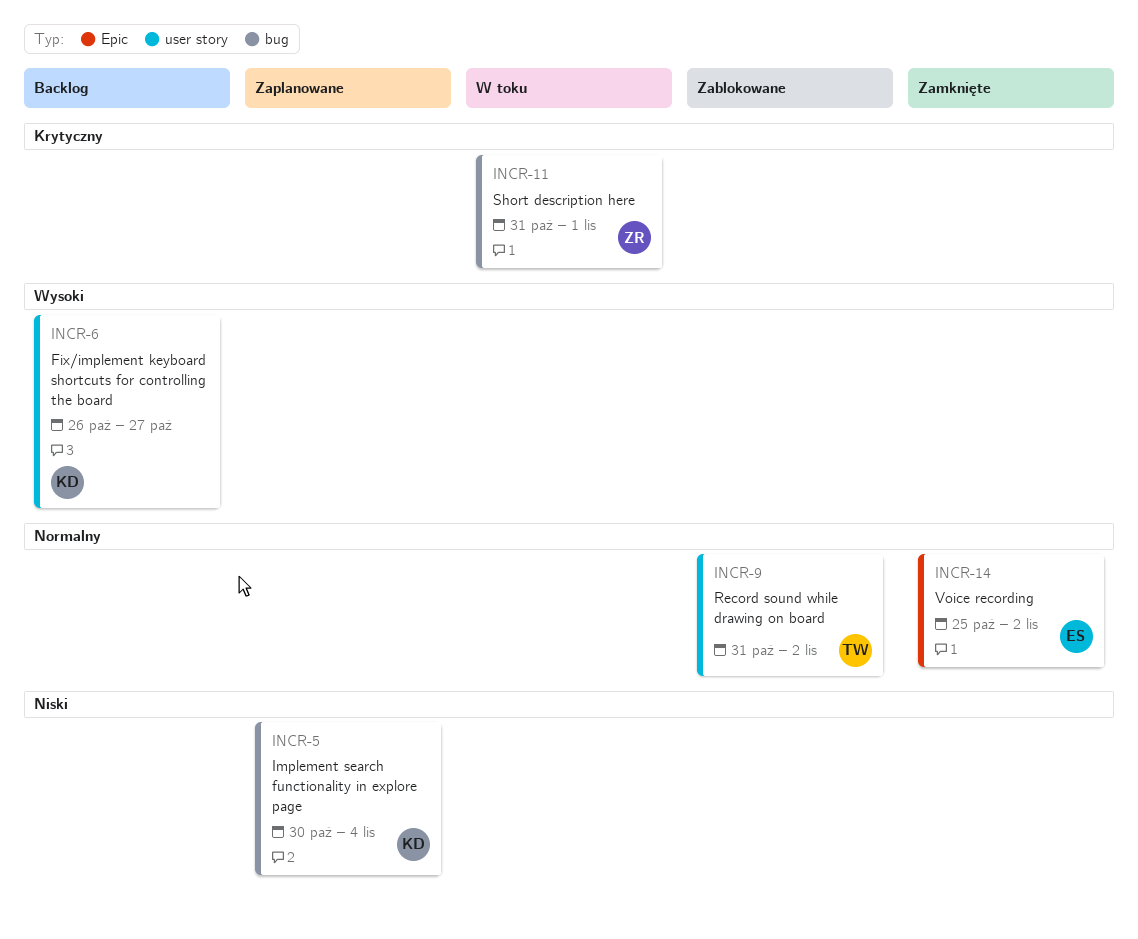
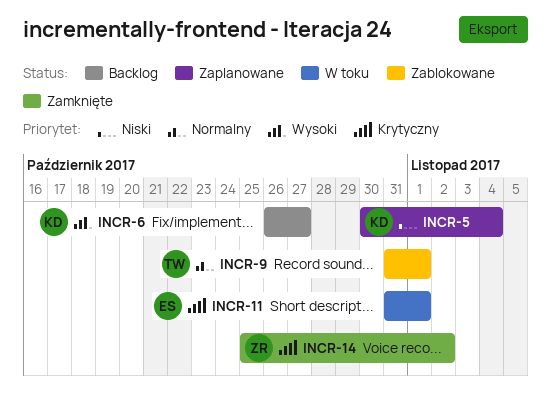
INCR-9, due: Nov 2 -> Nov 1
INCR-11, owner: ZR -> ES
INCR-14, owner: ES -> ZR
INCR-14, priority: Normalny -> Krytyczny

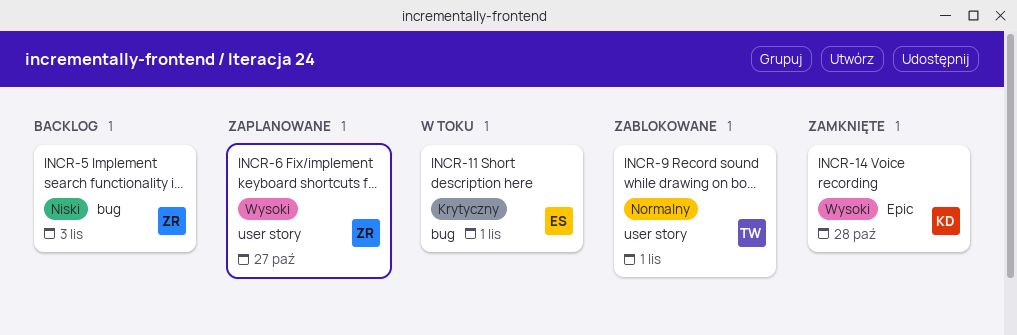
INCR-5, status: Zaplanowane -> Backlog
INCR-5, owner: KD -> ZR
INCR-5, due: Nov 4 -> Nov 3
INCR-6, status: Backlog -> Zaplanowane
INCR-6, owner: KD -> ZR
INCR-14, owner: ZR -> KD
INCR-14, priority: Krytyczny -> Wysoki
INCR-14, due: Nov 2 -> Oct 28

